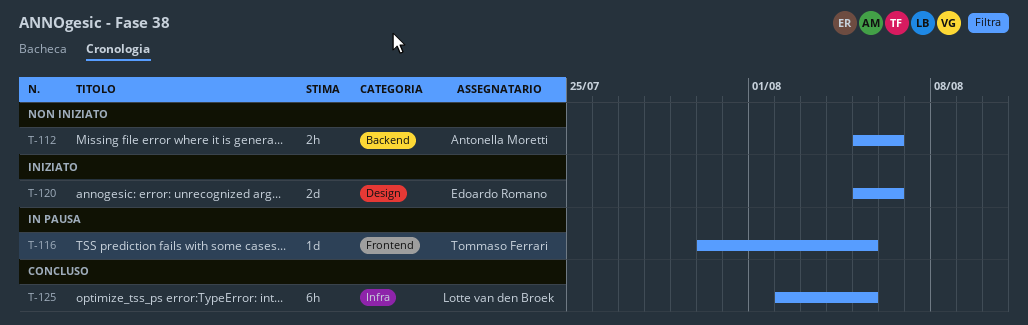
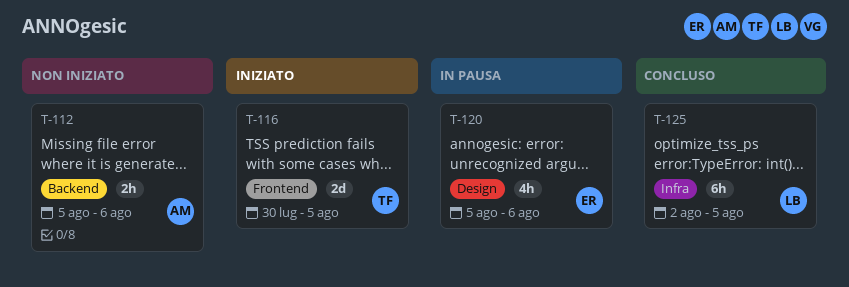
T-116, status: In pausa -> Iniziato
T-116, estimate: 1d -> 2d
T-120, status: Iniziato -> In pausa
T-120, estimate: 2d -> 4h

